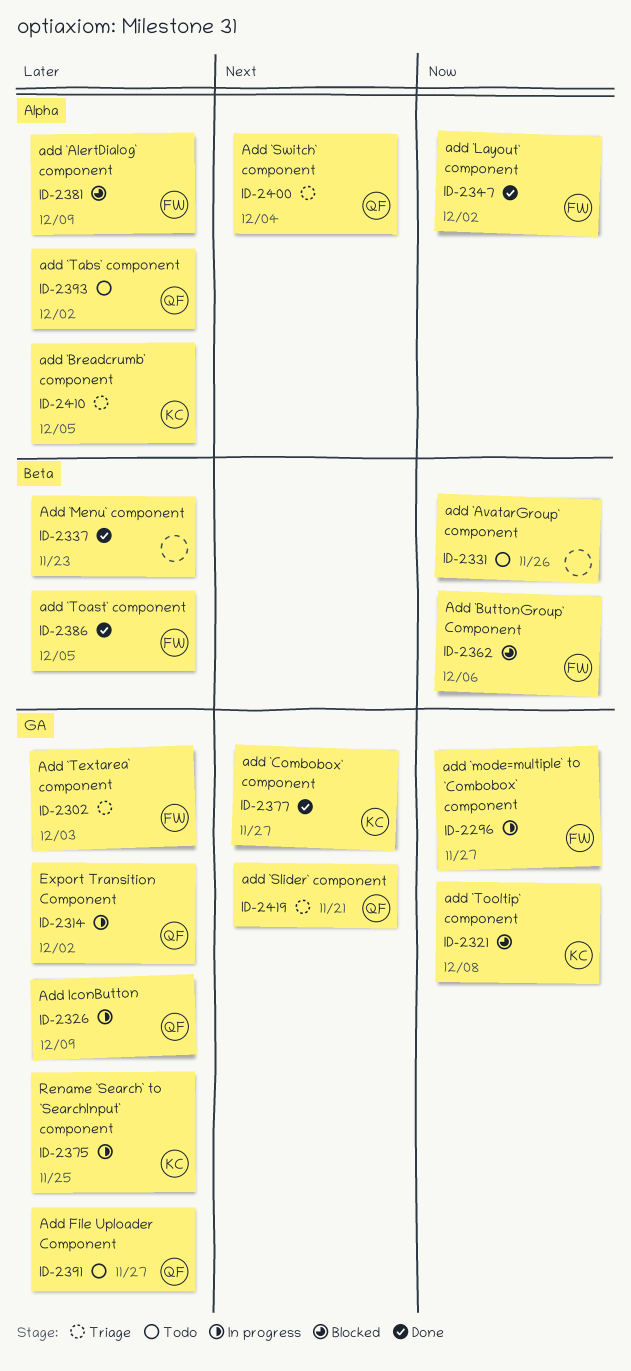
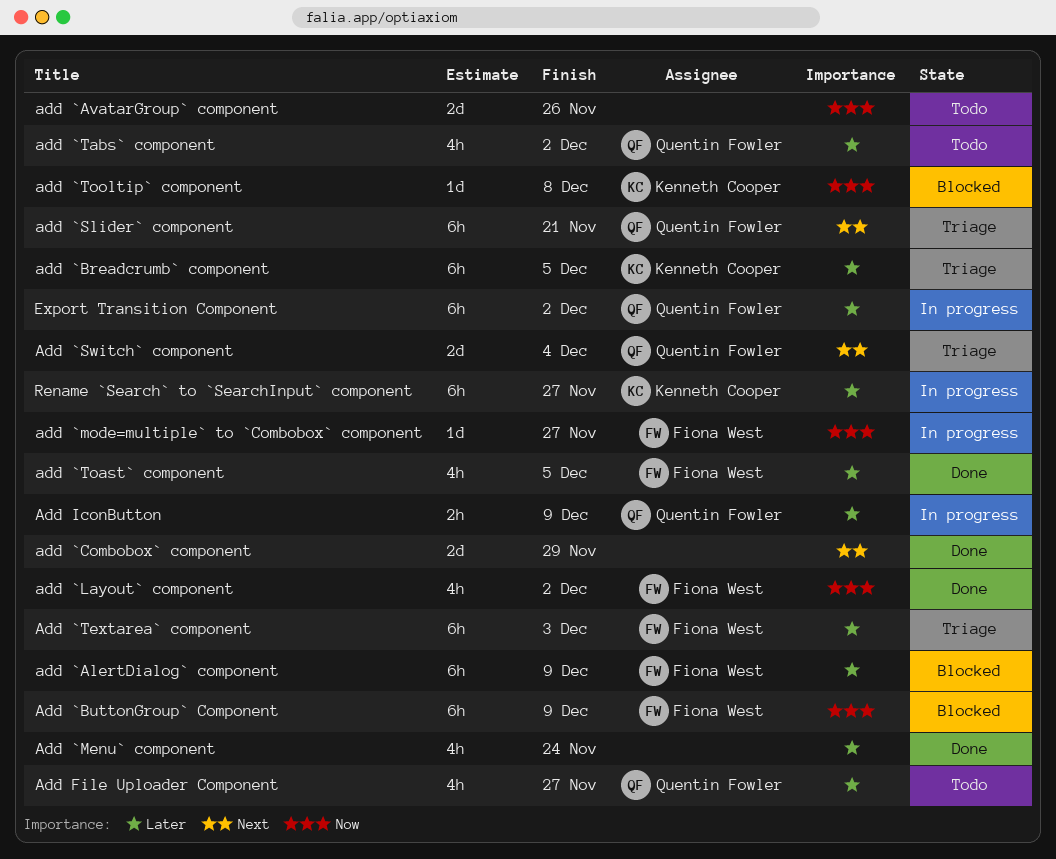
Add `ButtonGroup` Component, due: Dec 6 -> Dec 9
add `Combobox` component, owner: Kenneth Cooper -> none
add `Combobox` component, due: Nov 27 -> Nov 29
Add `Menu` component, due: Nov 23 -> Nov 24
Rename `Search` to `SearchInput` component, due: Nov 25 -> Nov 27

